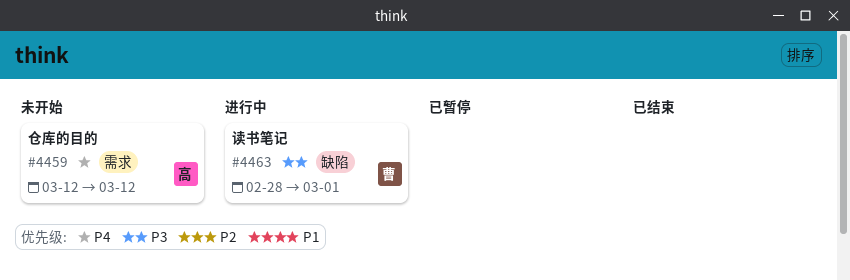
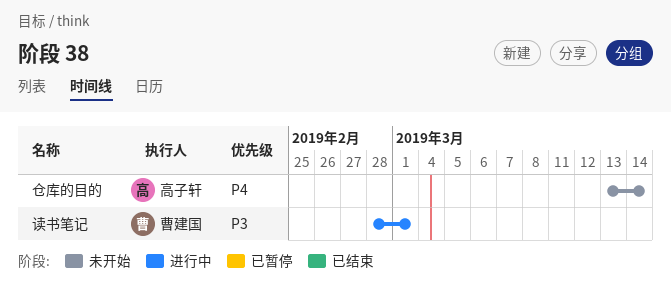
仓库的目的, start: Mar 12 -> Mar 13
仓库的目的, due: Mar 12 -> Mar 14

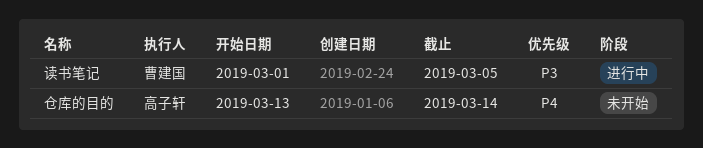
读书笔记, start: Feb 28 -> Mar 1
读书笔记, due: Mar 1 -> Mar 5

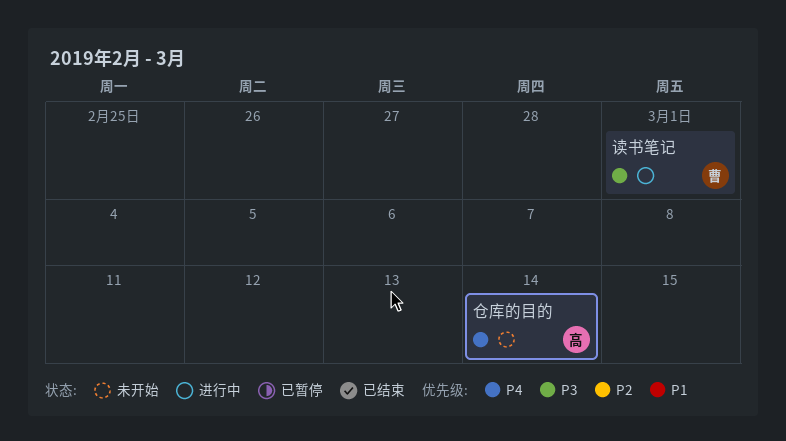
读书笔记, due: Mar 5 -> Mar 1

